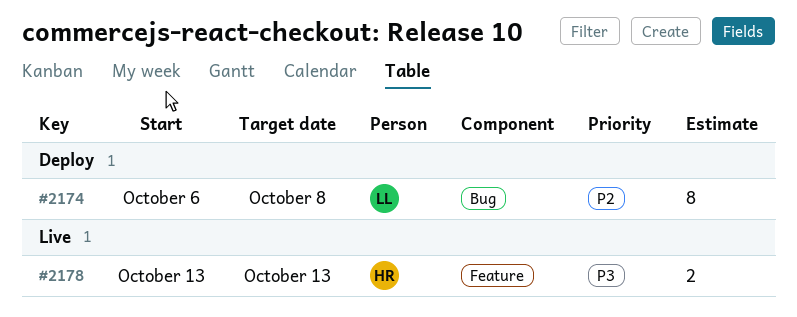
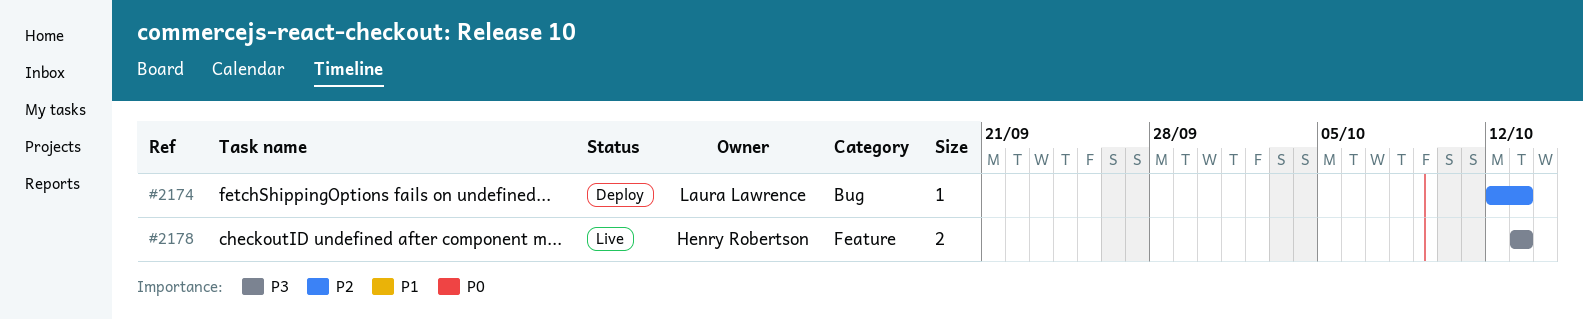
#2174, estimate: 8 -> 1
#2174, start: Oct 6 -> Oct 12
#2174, due: Oct 8 -> Oct 13

